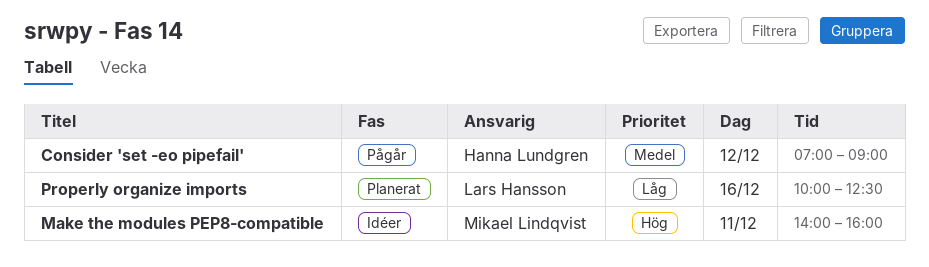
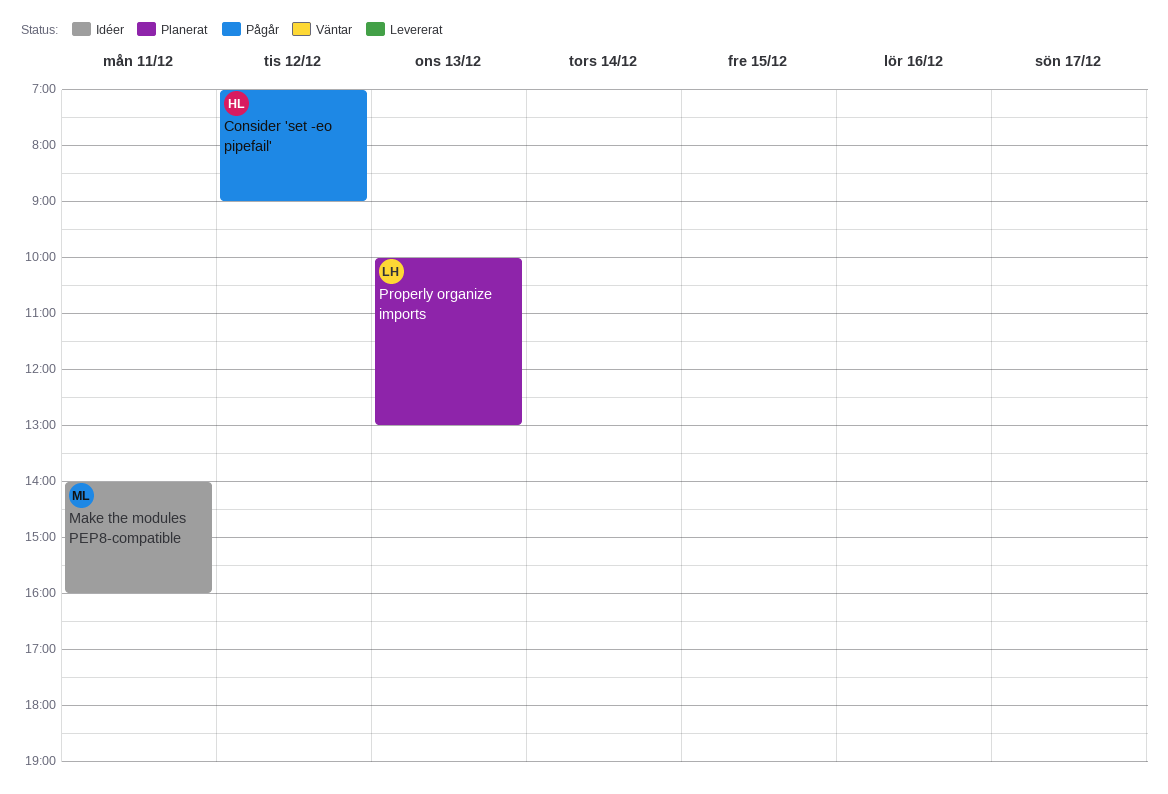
Properly organize imports, day: Dec 16 -> Dec 13
Properly organize imports, ends: 12:30 -> 13:00

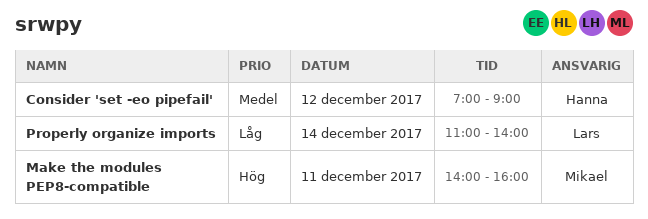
Properly organize imports, day: Dec 13 -> Dec 14
Properly organize imports, begins: 10:00 -> 11:00
Properly organize imports, ends: 13:00 -> 14:00

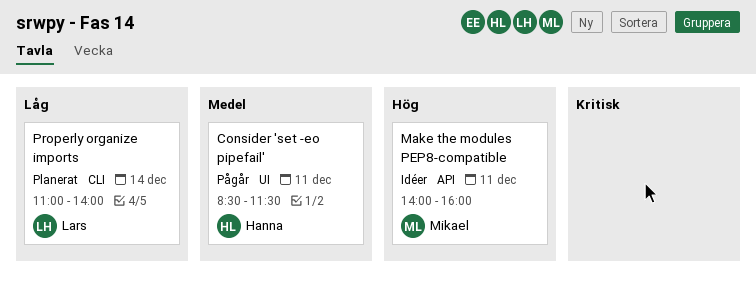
Consider 'set -eo pipefail', day: Dec 12 -> Dec 11
Consider 'set -eo pipefail', begins: 07:00 -> 08:30
Consider 'set -eo pipefail', ends: 09:00 -> 11:30

